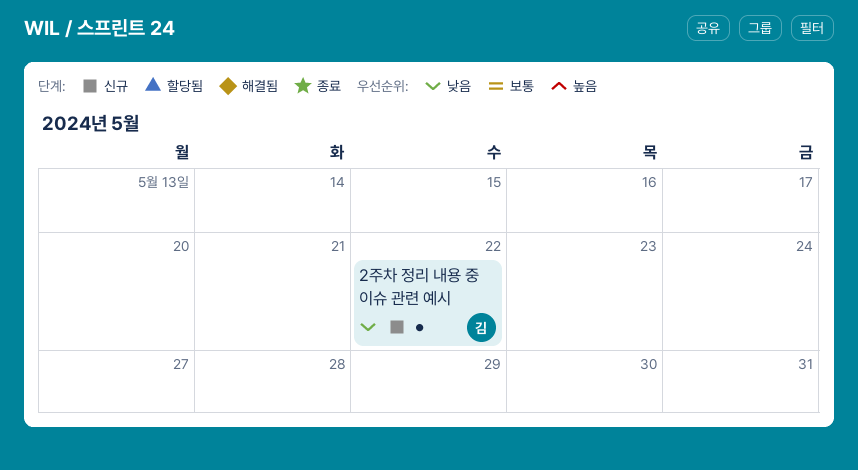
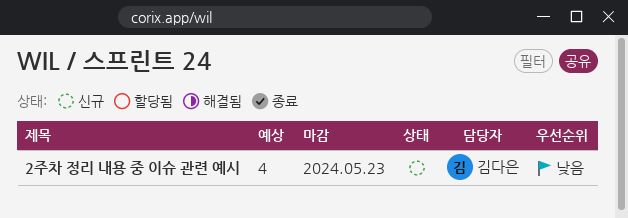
2주차 정리 내용 중 이슈 관련 예시, estimate: 1 -> 4
2주차 정리 내용 중 이슈 관련 예시, due: May 22 -> May 23

